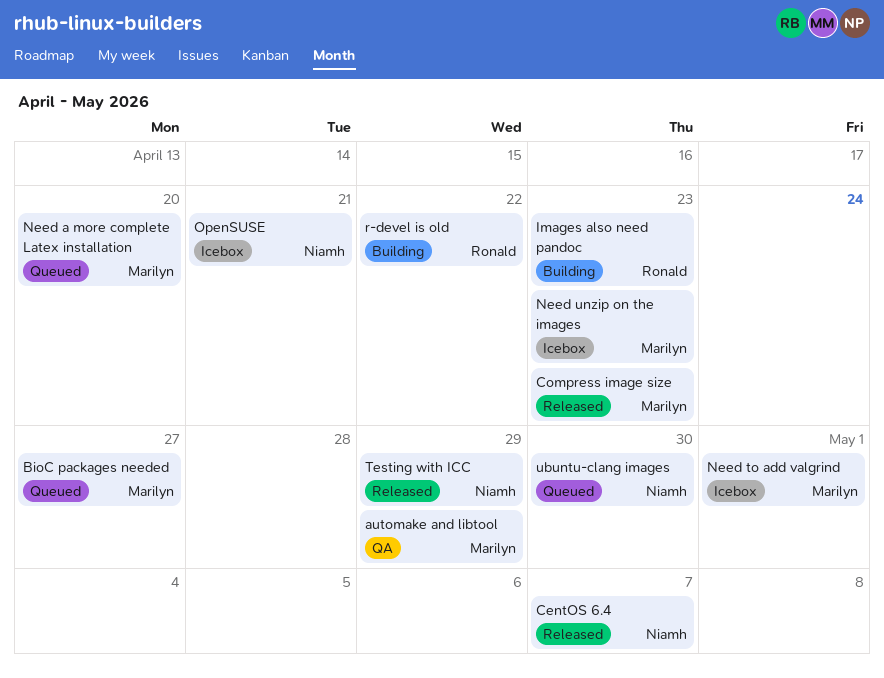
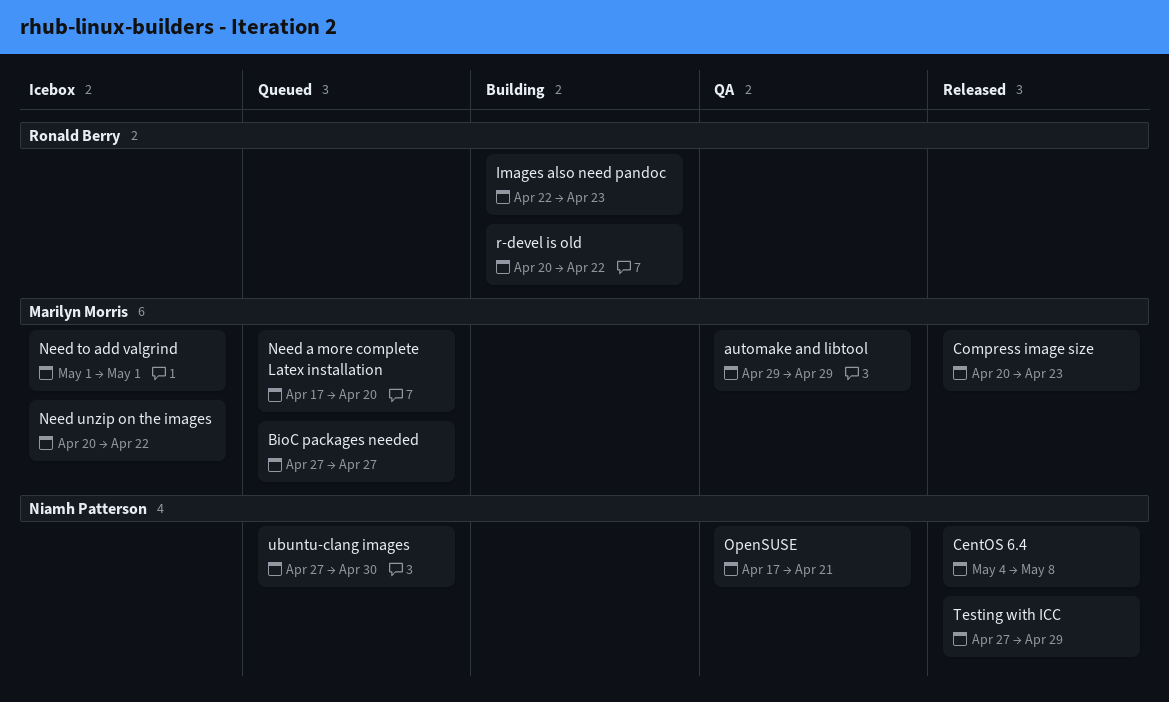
CentOS 6.4, due: May 7 -> May 8
Need unzip on the images, due: Apr 23 -> Apr 22
OpenSUSE, status: Icebox -> QA

